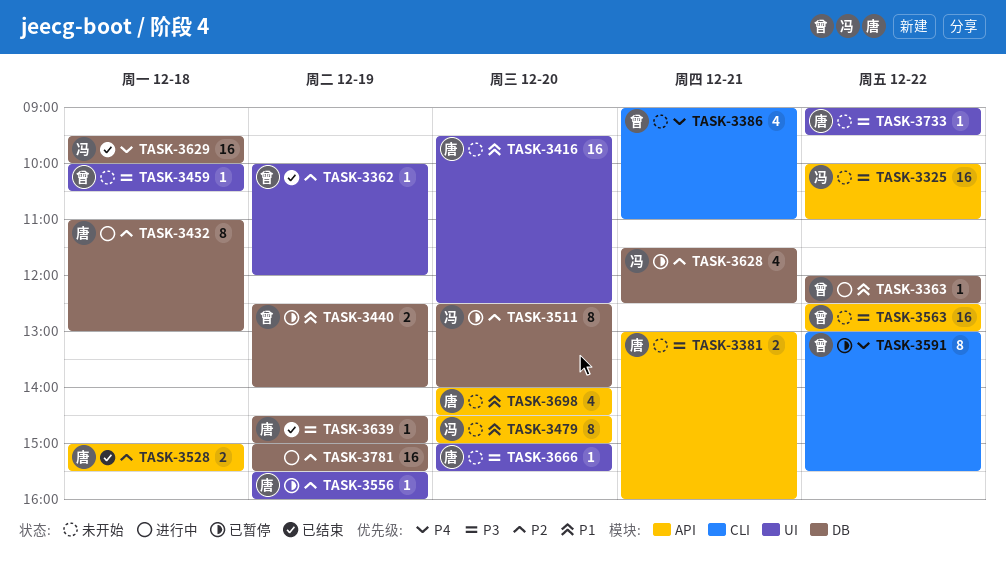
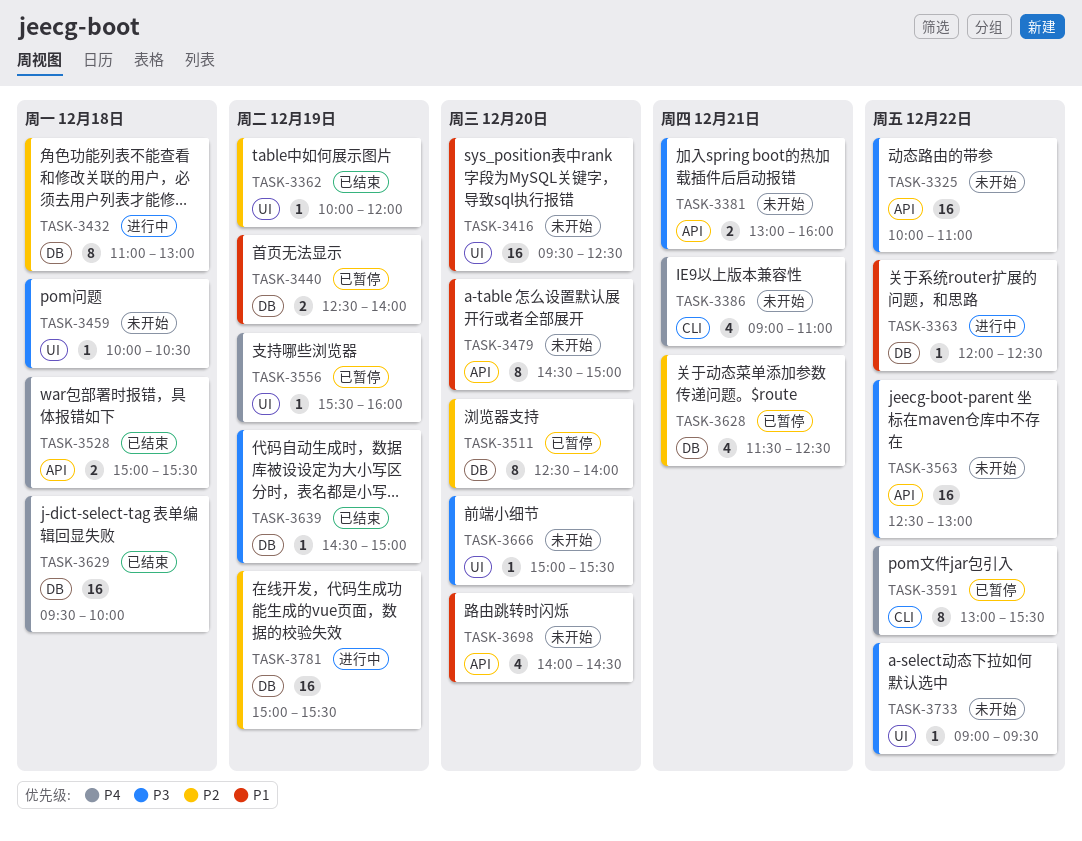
TASK-3528, priority: P2 -> P4
TASK-3556, priority: P2 -> P4

